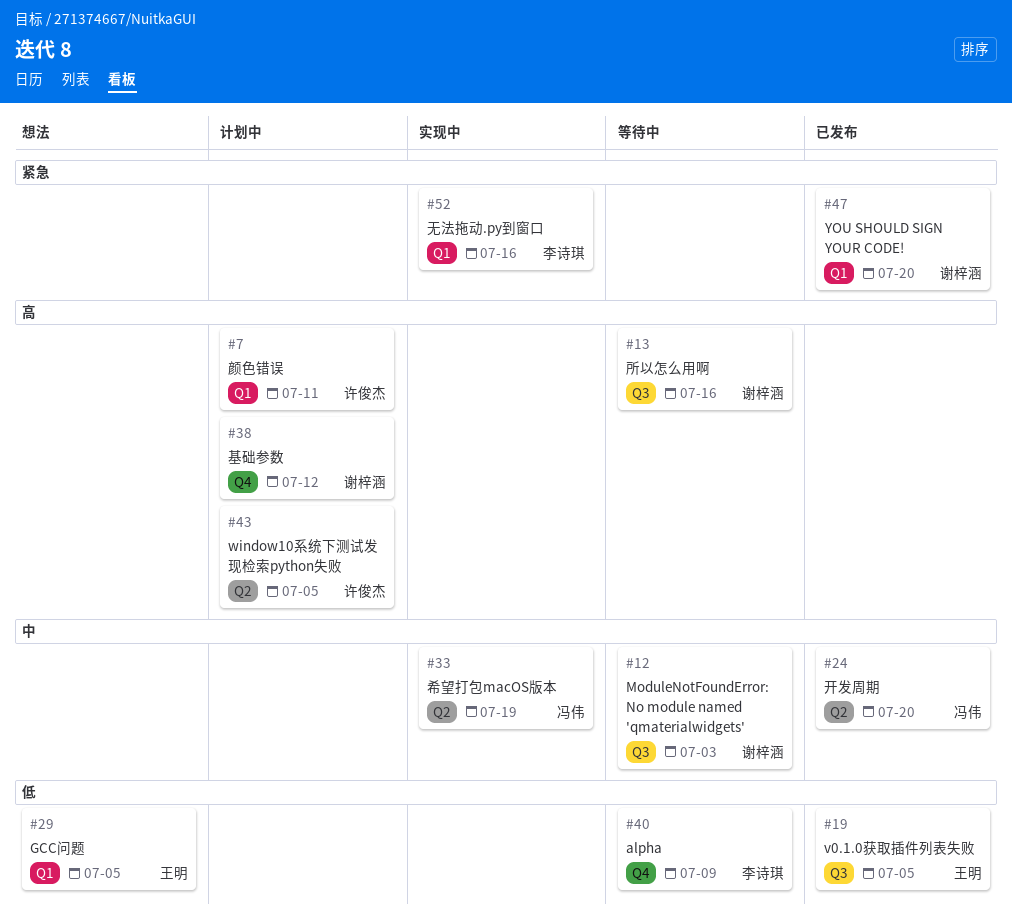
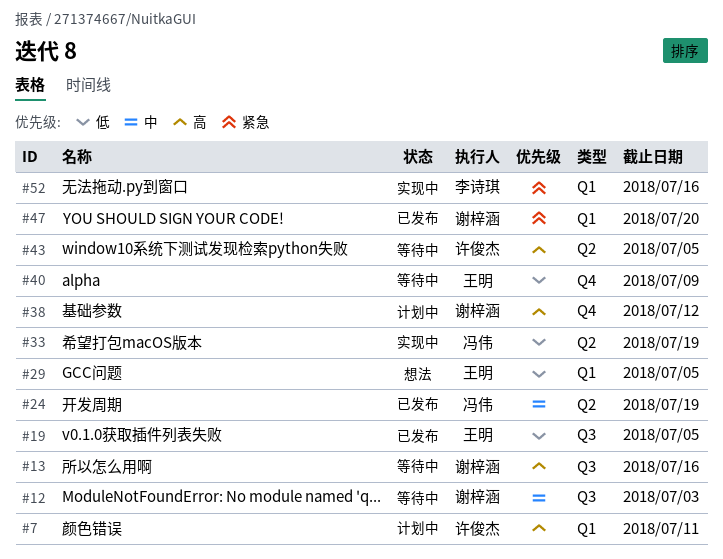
#24, due: Jul 20 -> Jul 19
#33, priority: 中 -> 低
#40, owner: 李诗琪 -> 王明
#43, status: 计划中 -> 等待中

